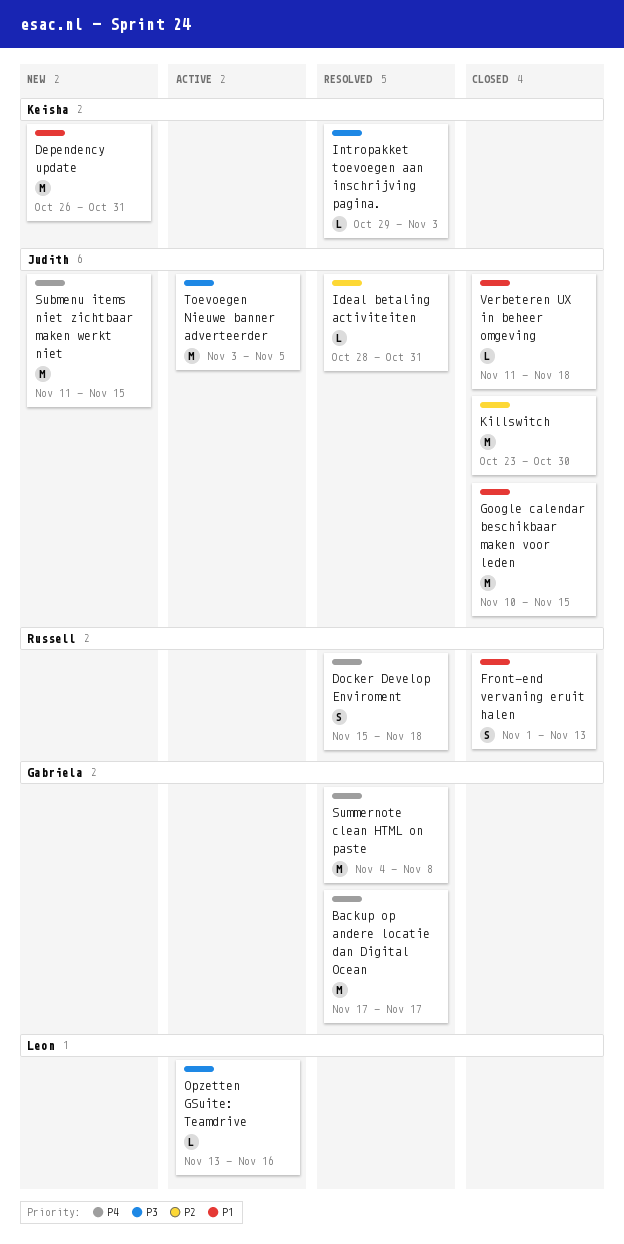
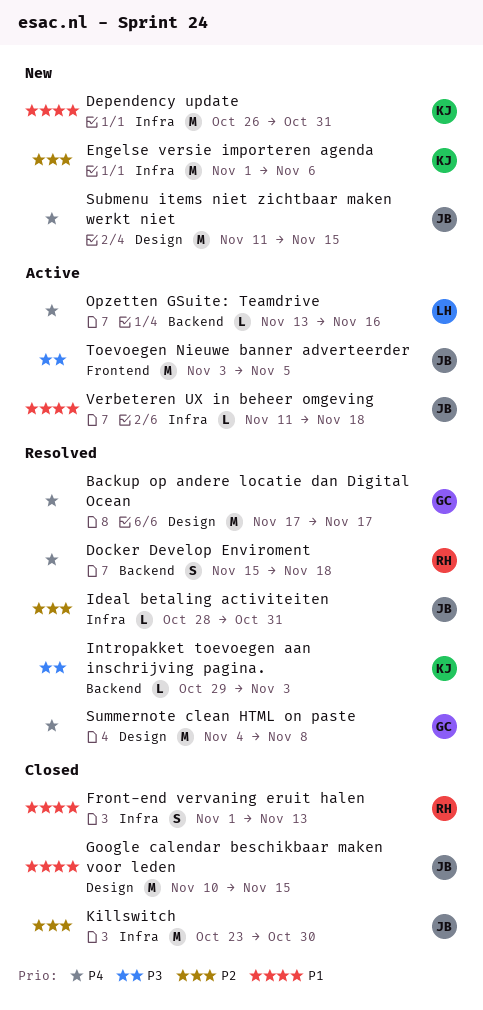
Engelse versie importeren agenda: none -> present
Opzetten GSuite: Teamdrive, priority: P3 -> P4
Verbeteren UX in beheer omgeving, status: Closed -> Active

